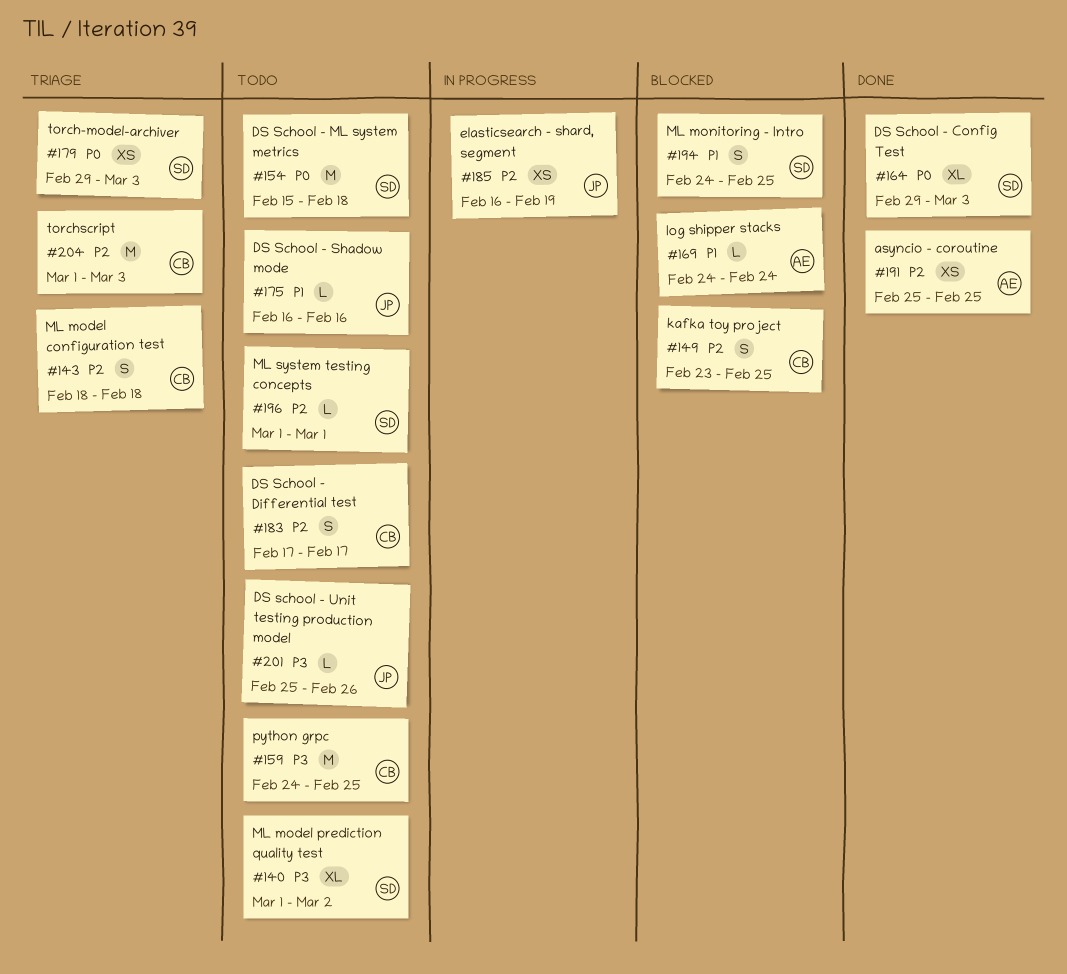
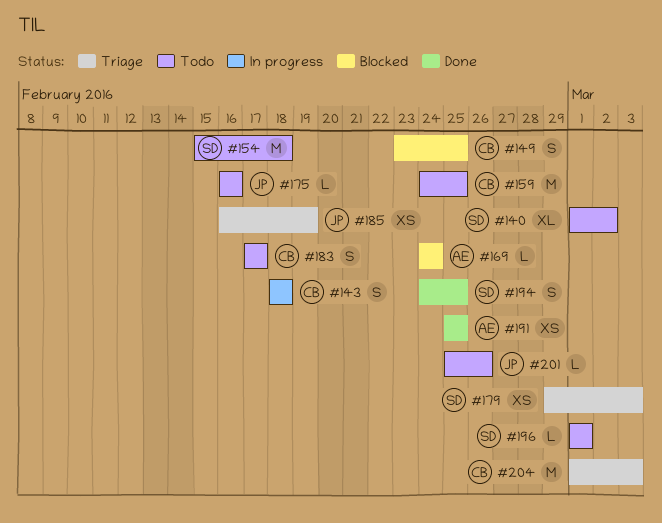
#143, status: Triage -> In progress
#164: present -> none
#185, status: In progress -> Triage
#194, status: Blocked -> Done

